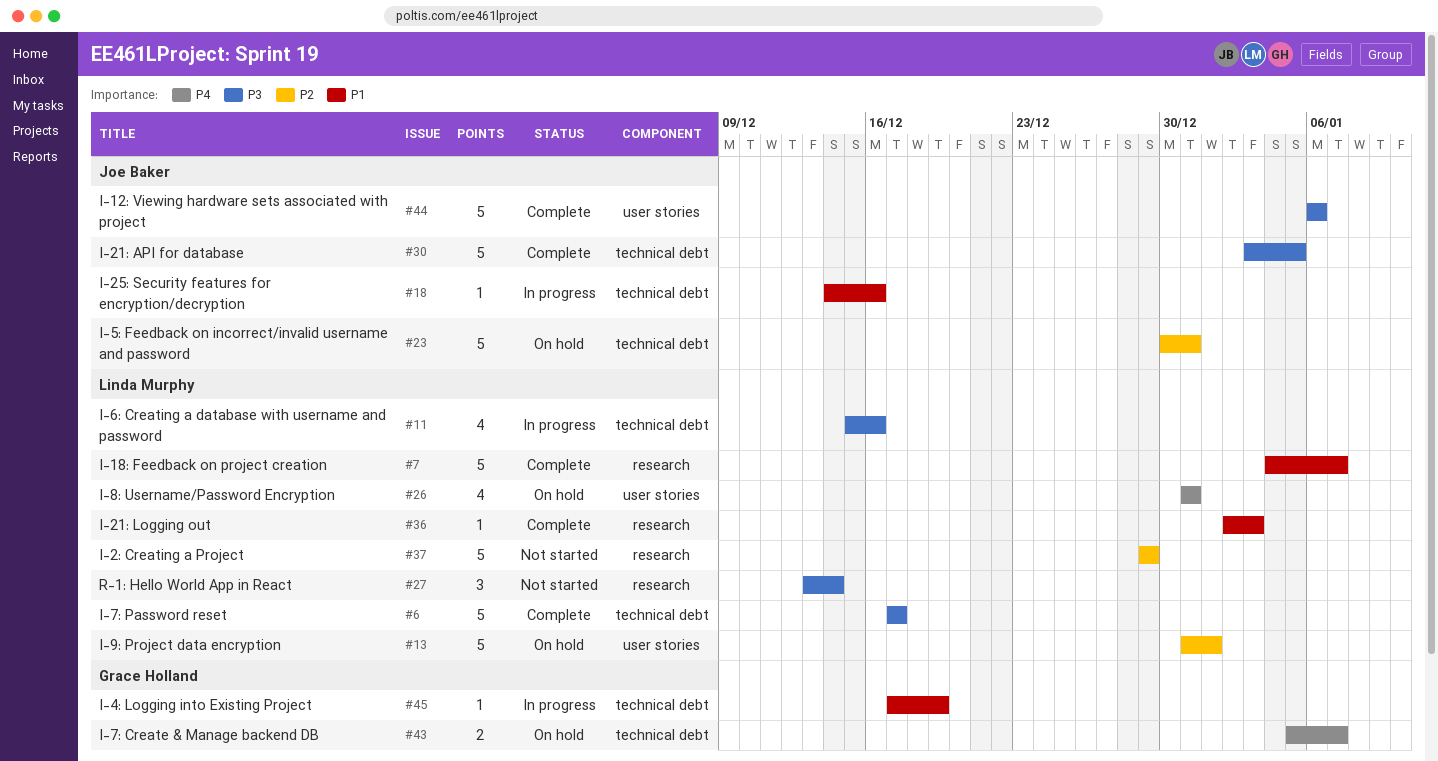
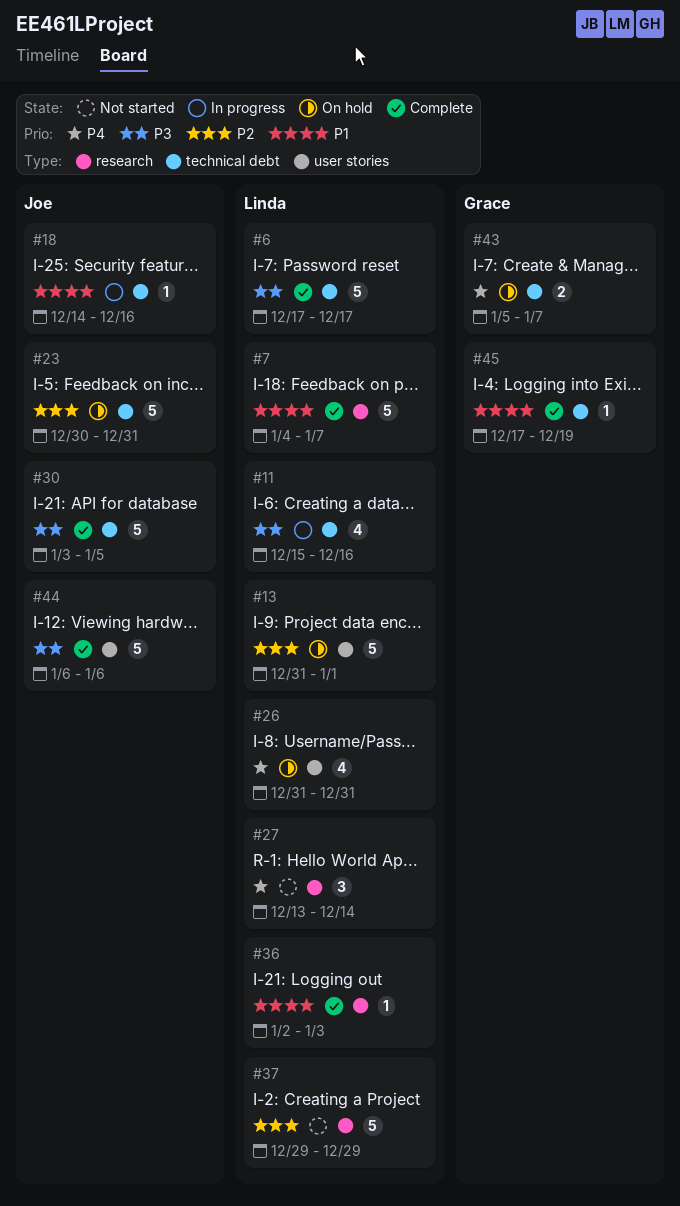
#27, priority: P3 -> P4
#45, status: In progress -> Complete

